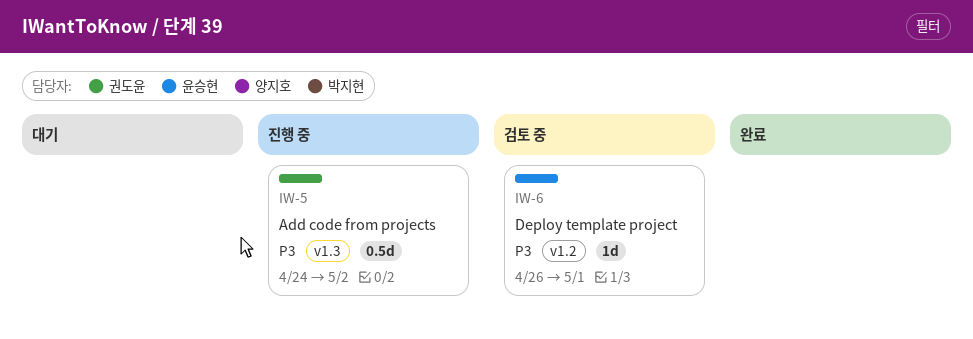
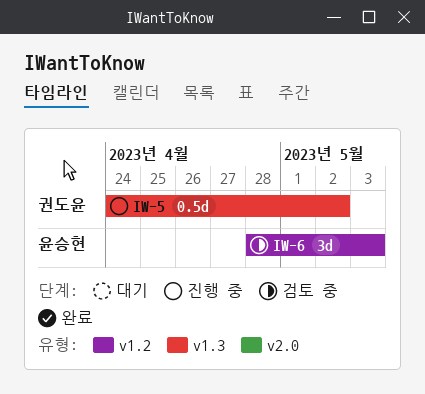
IW-6, estimate: 1d -> 3d
IW-6, start: Apr 26 -> Apr 28
IW-6, due: May 1 -> May 3

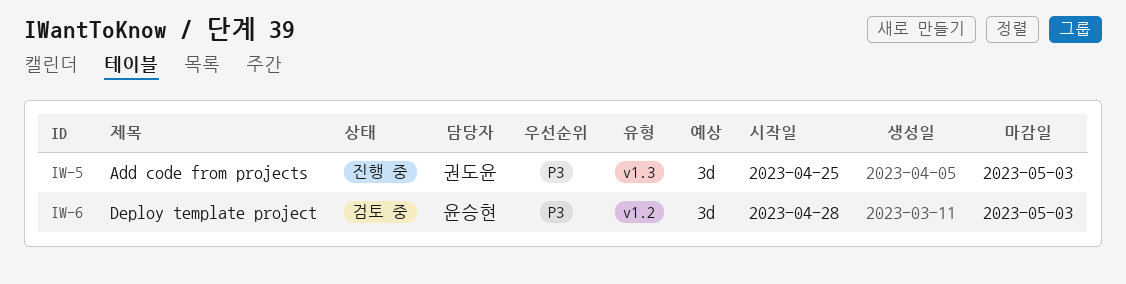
IW-5, estimate: 0.5d -> 3d
IW-5, start: Apr 24 -> Apr 25
IW-5, due: May 2 -> May 3

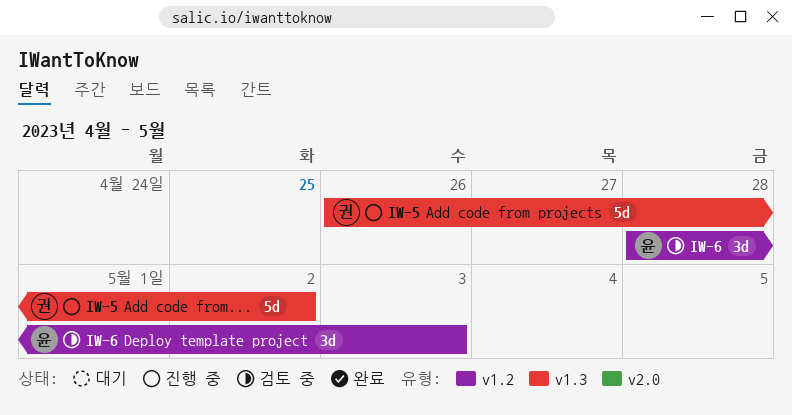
IW-5, estimate: 3d -> 5d
IW-5, start: Apr 25 -> Apr 26
IW-5, due: May 3 -> May 2

